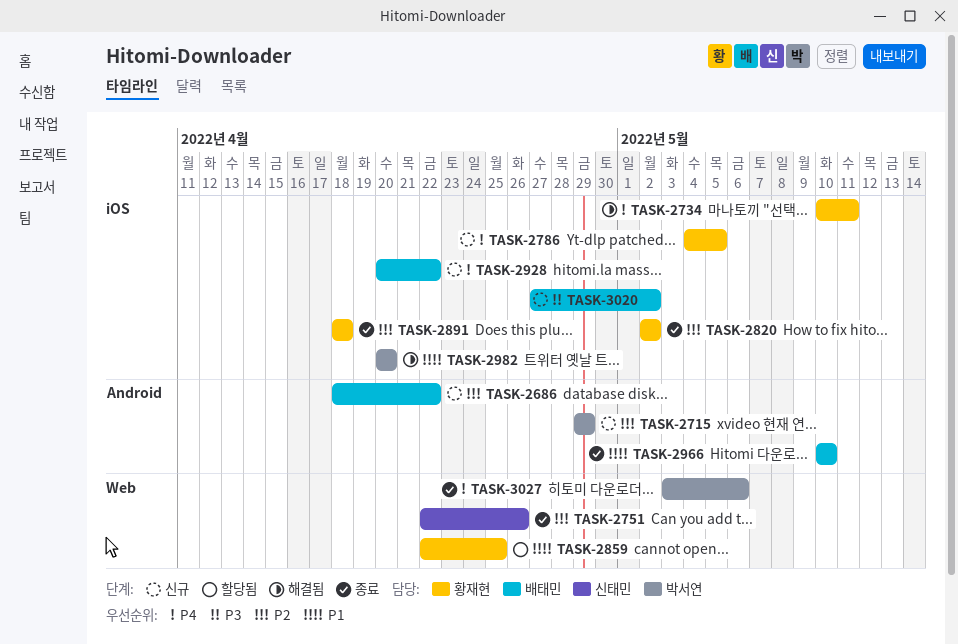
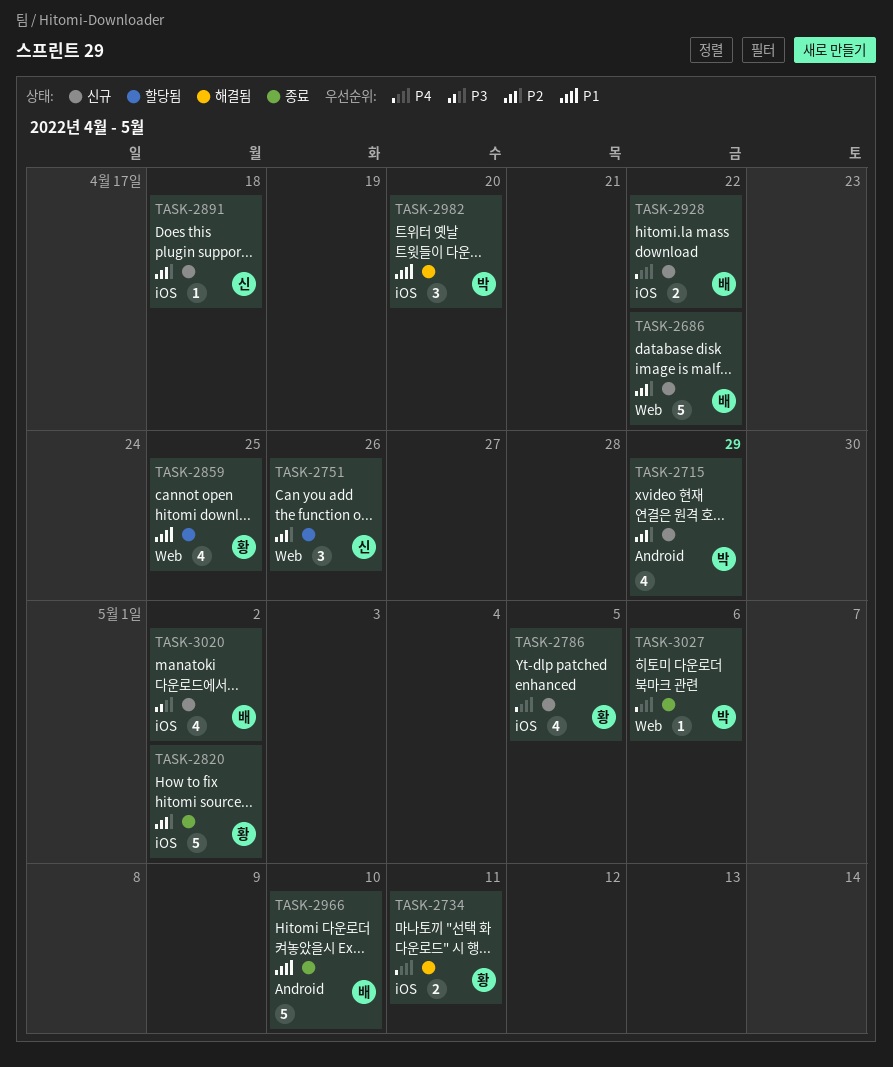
TASK-2686, label: Android -> Web
TASK-2751, status: 종료 -> 할당됨
TASK-2891, status: 종료 -> 신규
TASK-2891, owner: 황재현 -> 신태민

